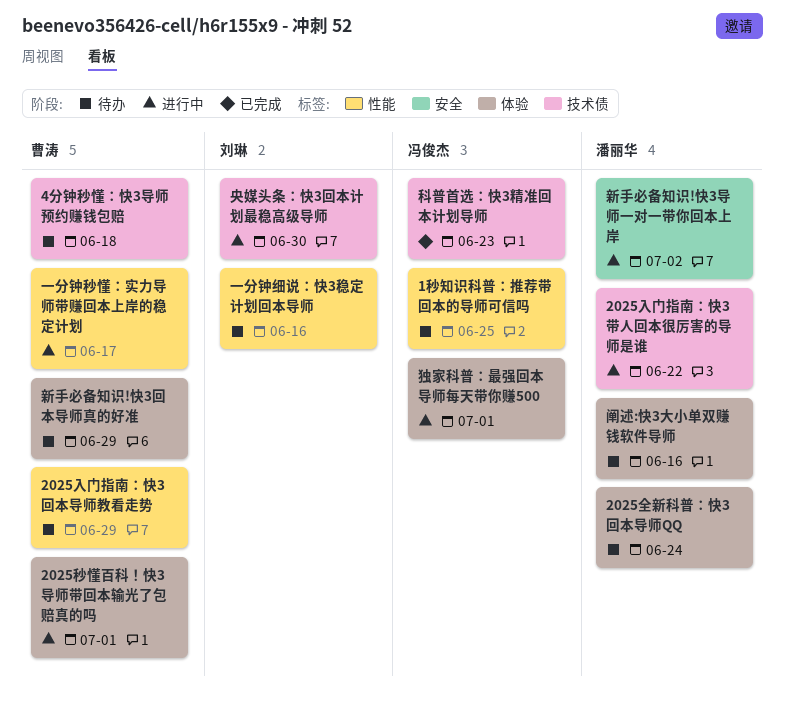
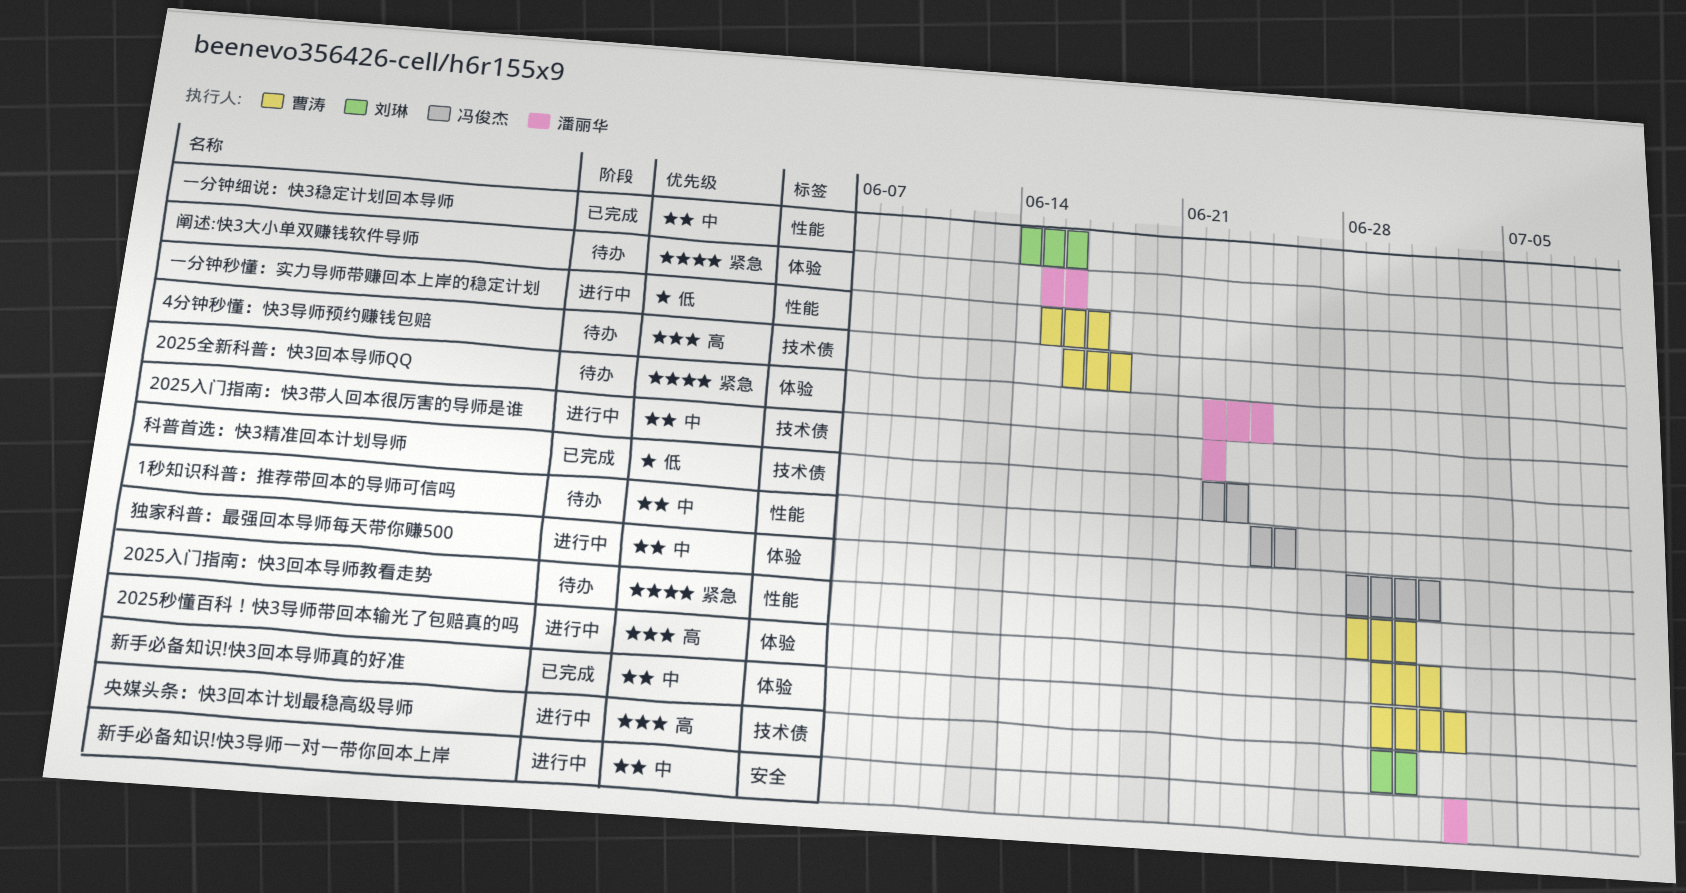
2025入门指南：快3回本导师教看走势, due: Jun 29 -> Jun 30
一分钟细说：快3稳定计划回本导师, status: 待办 -> 已完成
新手必备知识!快3回本导师真的好准, status: 待办 -> 已完成
新手必备知识!快3回本导师真的好准, due: Jun 29 -> Jul 2

